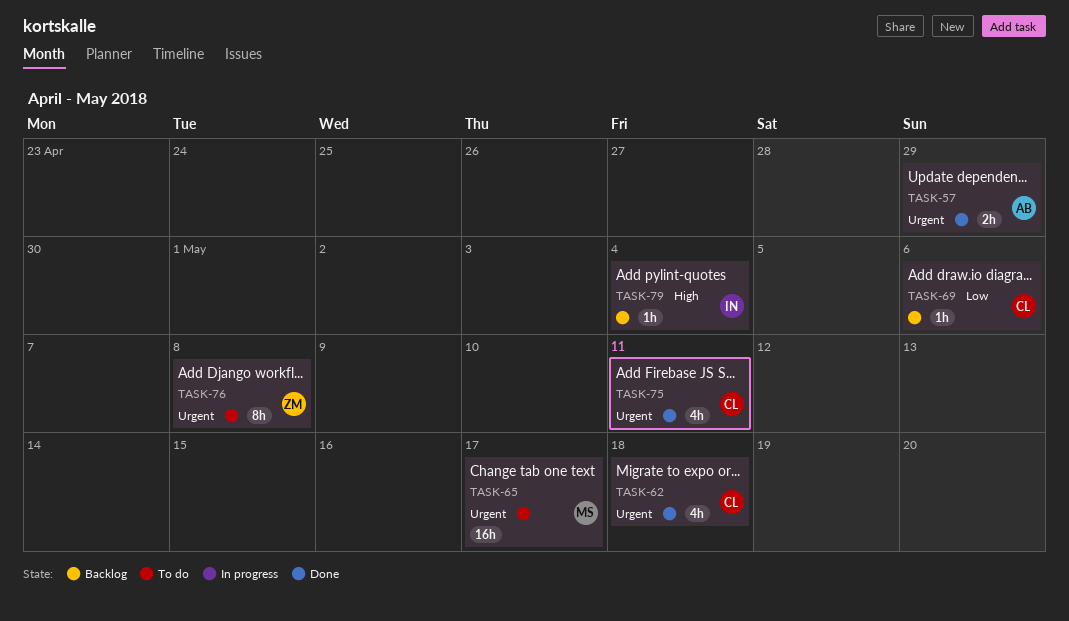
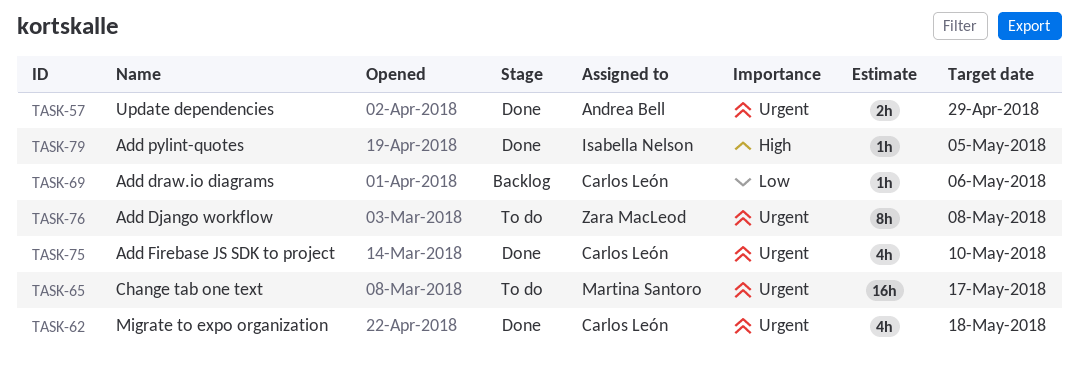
TASK-75, due: May 11 -> May 10
TASK-79, status: Backlog -> Done
TASK-79, due: May 4 -> May 5

